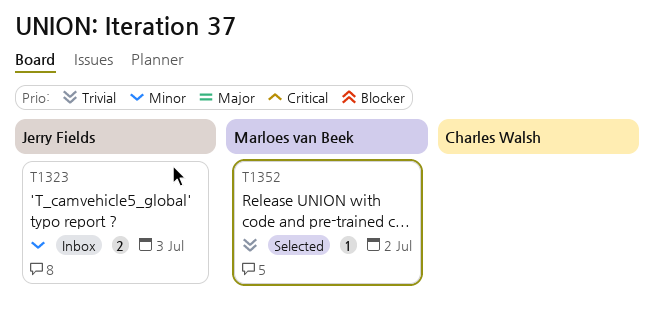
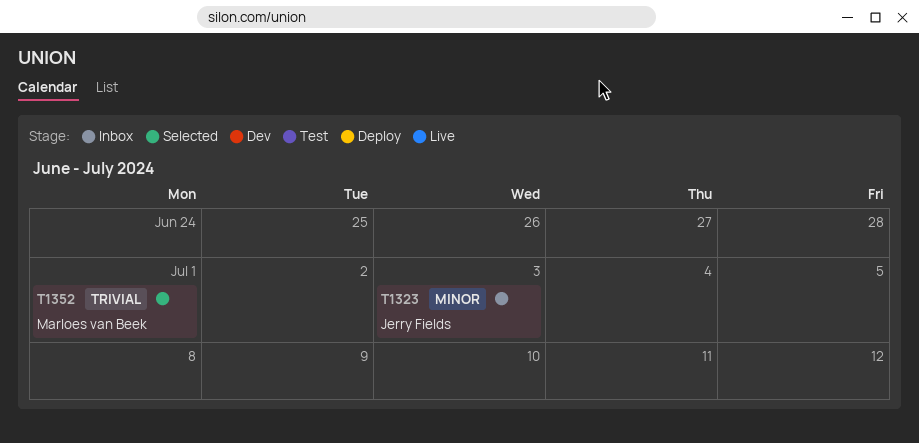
T1352, due: Jul 2 -> Jul 1

